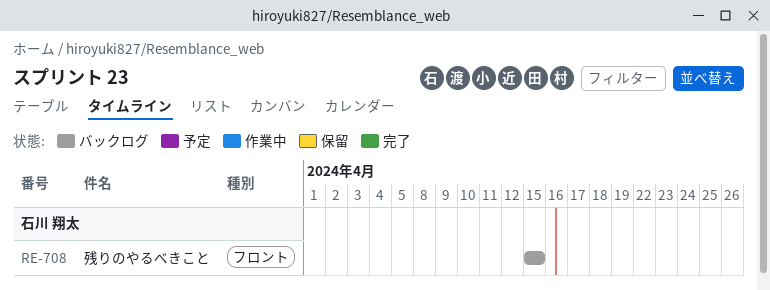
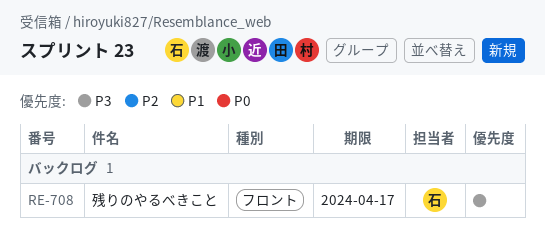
RE-708, due: Apr 15 -> Apr 17

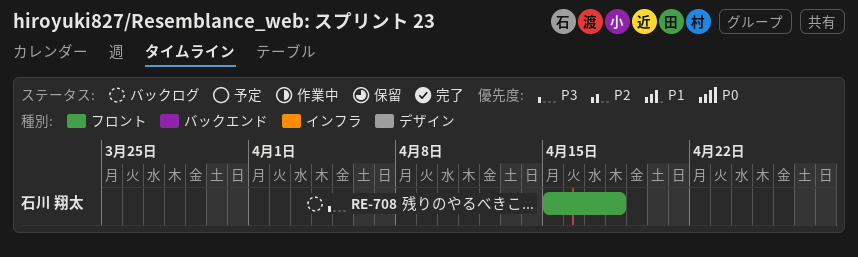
RE-708, due: Apr 17 -> Apr 18

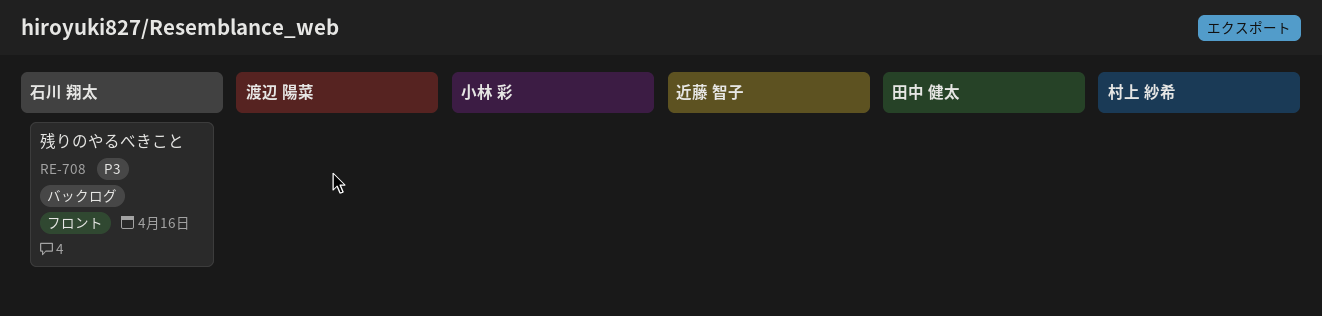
RE-708, due: Apr 18 -> Apr 16

